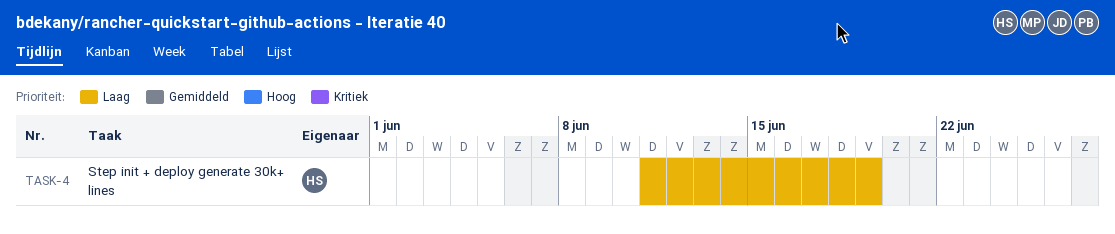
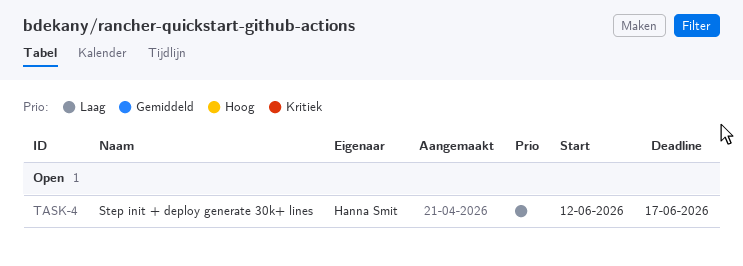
TASK-4, start: Jun 11 -> Jun 12
TASK-4, due: Jun 19 -> Jun 17

